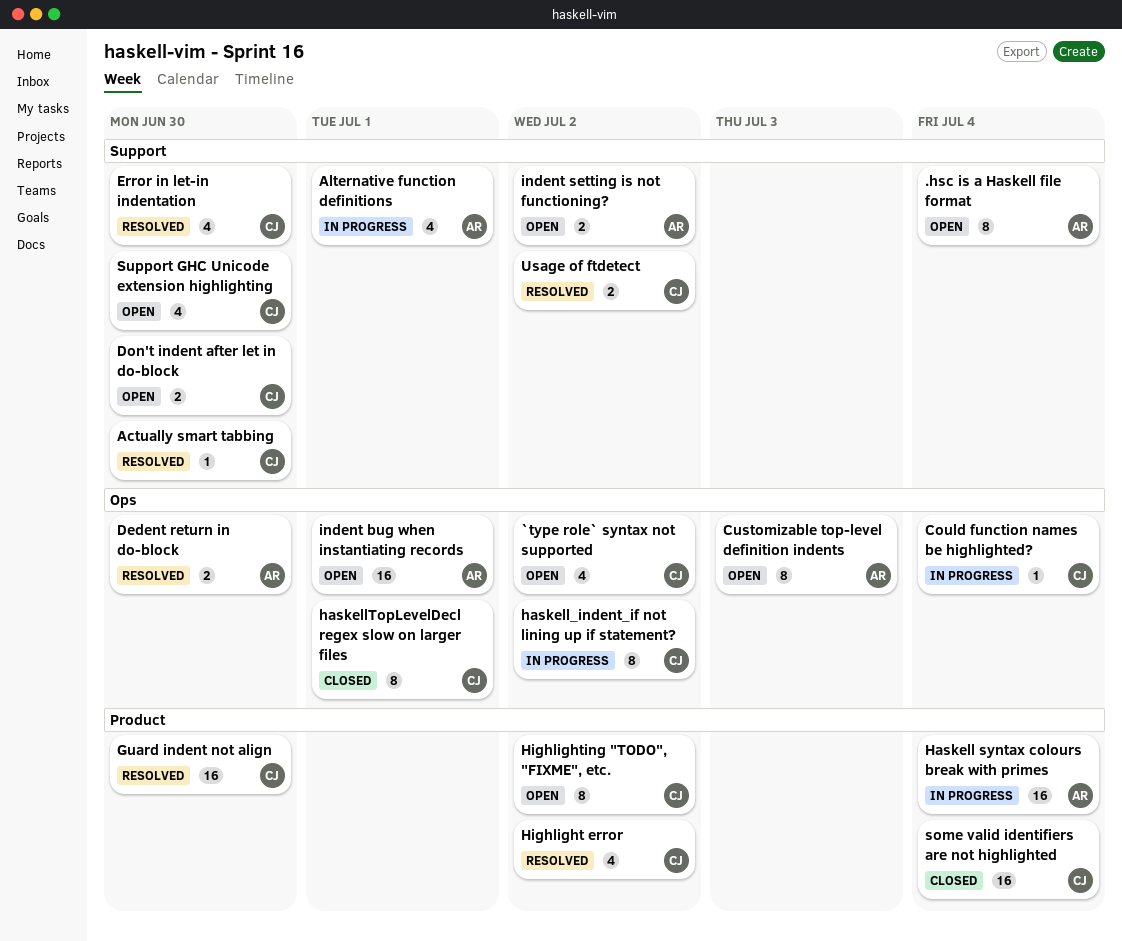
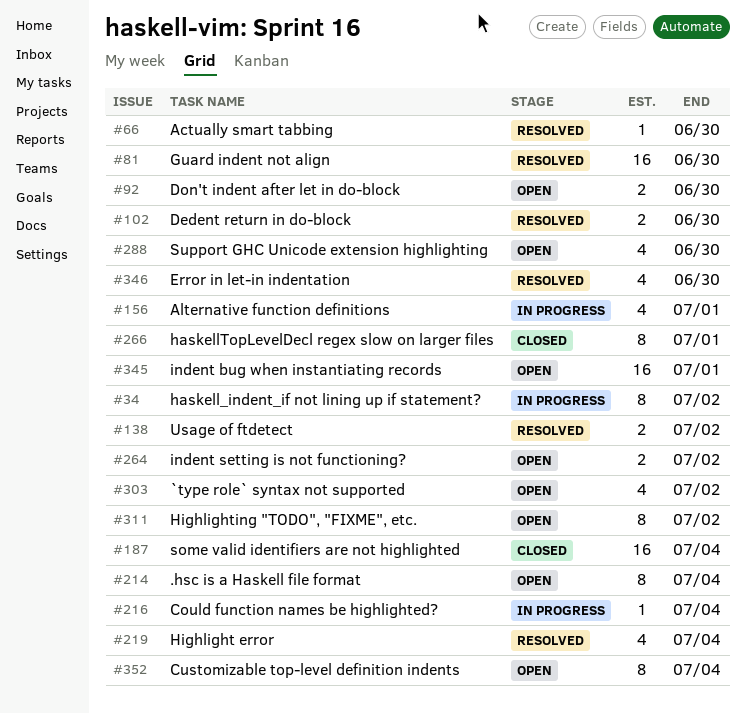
Customizable top-level definition indents, due: Jul 3 -> Jul 4
Haskell syntax colours break with primes: present -> none
Highlight error, due: Jul 2 -> Jul 4

